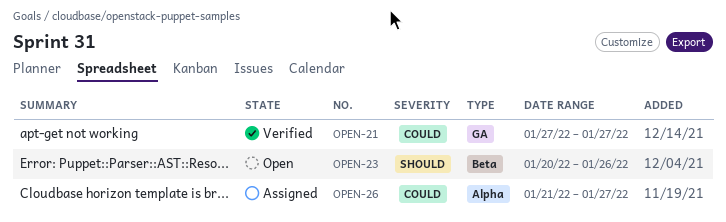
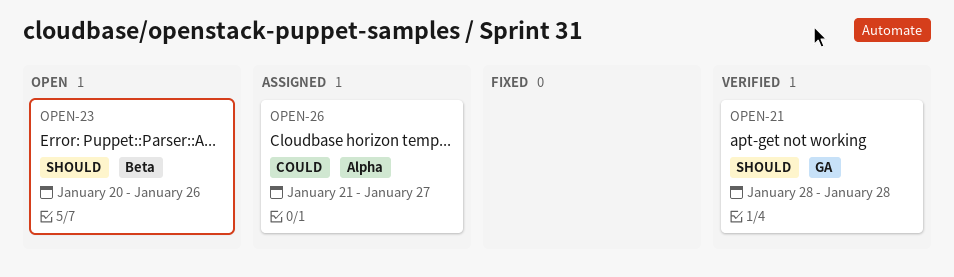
OPEN-21, priority: Could -> Should
OPEN-21, start: Jan 27 -> Jan 28
OPEN-21, due: Jan 27 -> Jan 28

